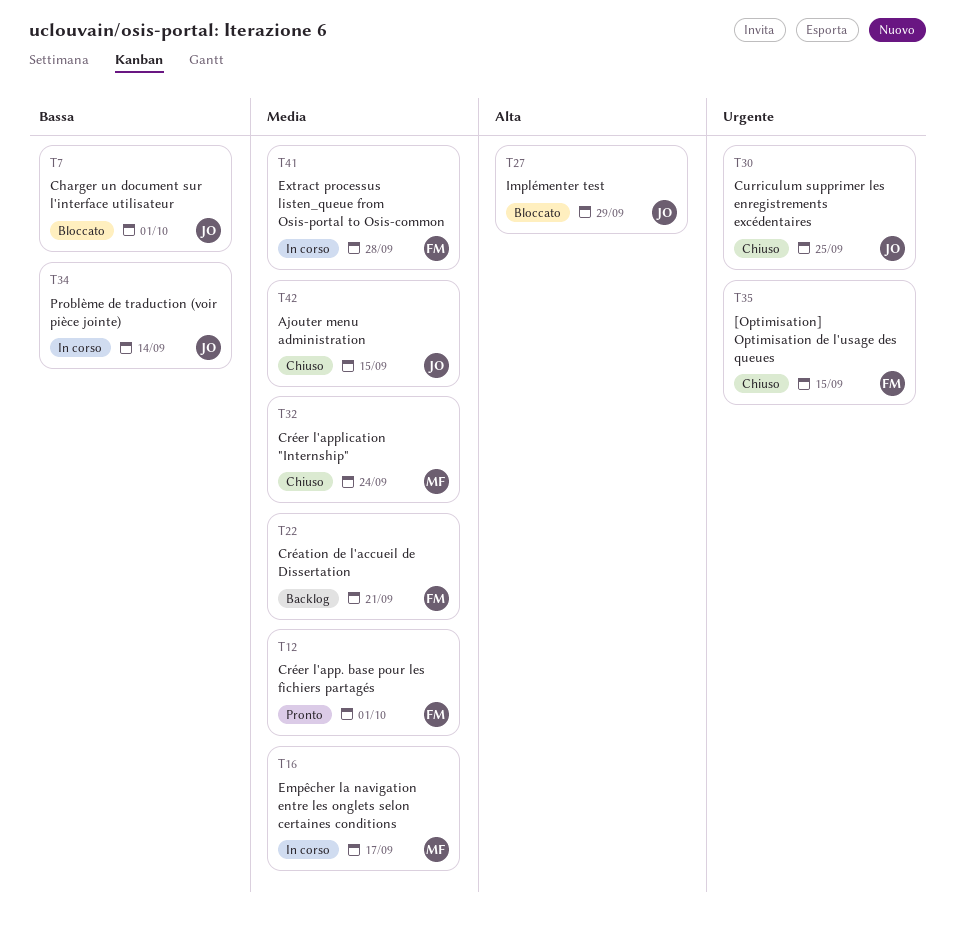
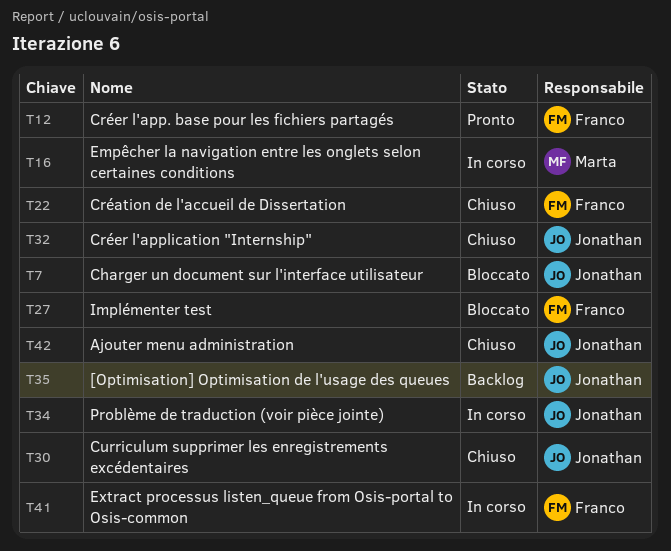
T22, status: Backlog -> Chiuso
T27, owner: Jonathan -> Franco
T32, owner: Marta -> Jonathan
T35, status: Chiuso -> Backlog
T35, owner: Franco -> Jonathan

